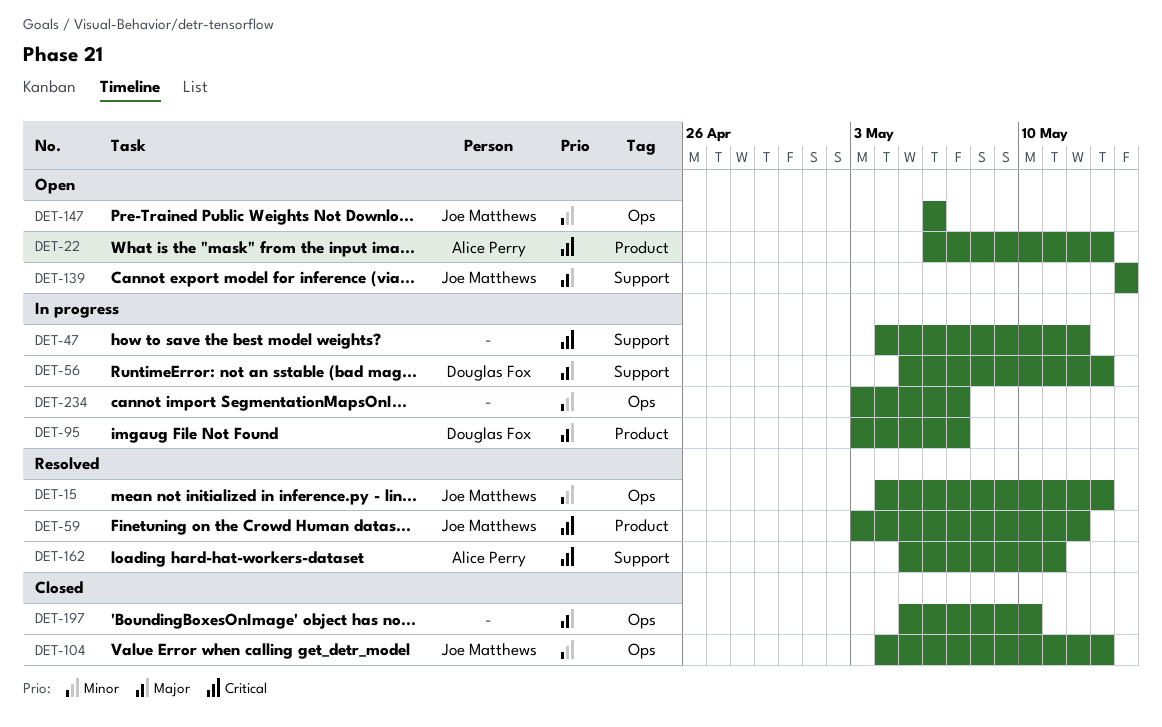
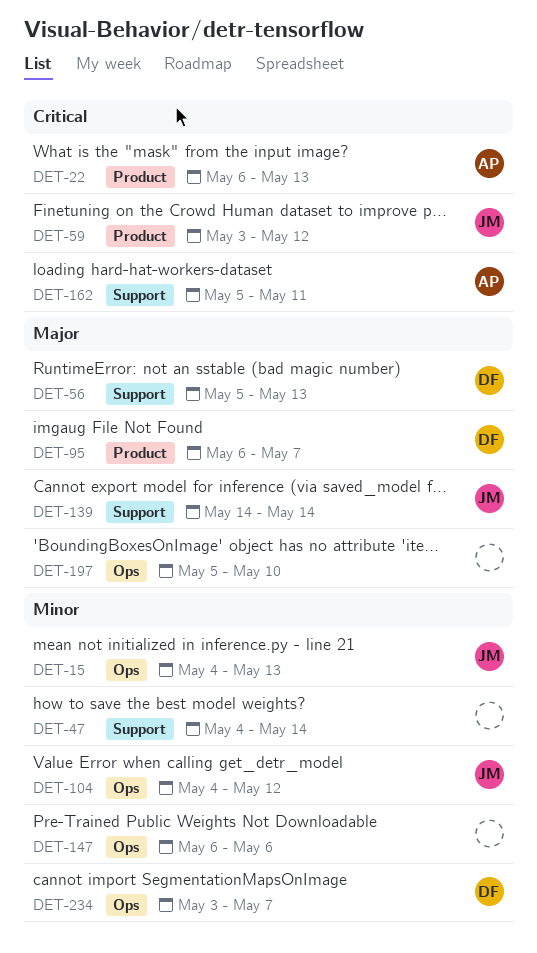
DET-47, priority: Critical -> Minor
DET-47, due: May 12 -> May 14
DET-95, start: May 3 -> May 6
DET-104, due: May 13 -> May 12
DET-147, owner: Joe Matthews -> none
DET-234, owner: none -> Douglas Fox

